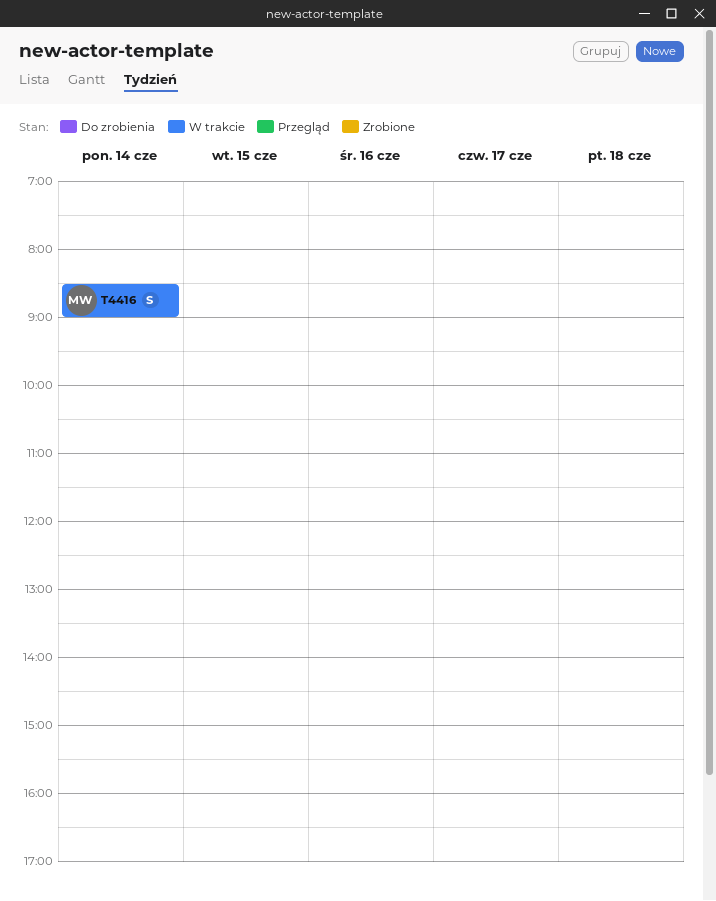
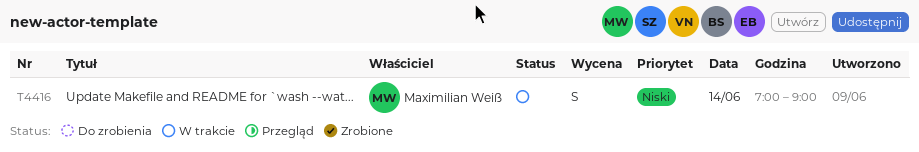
T4416, begins: 08:30 -> 07:00

